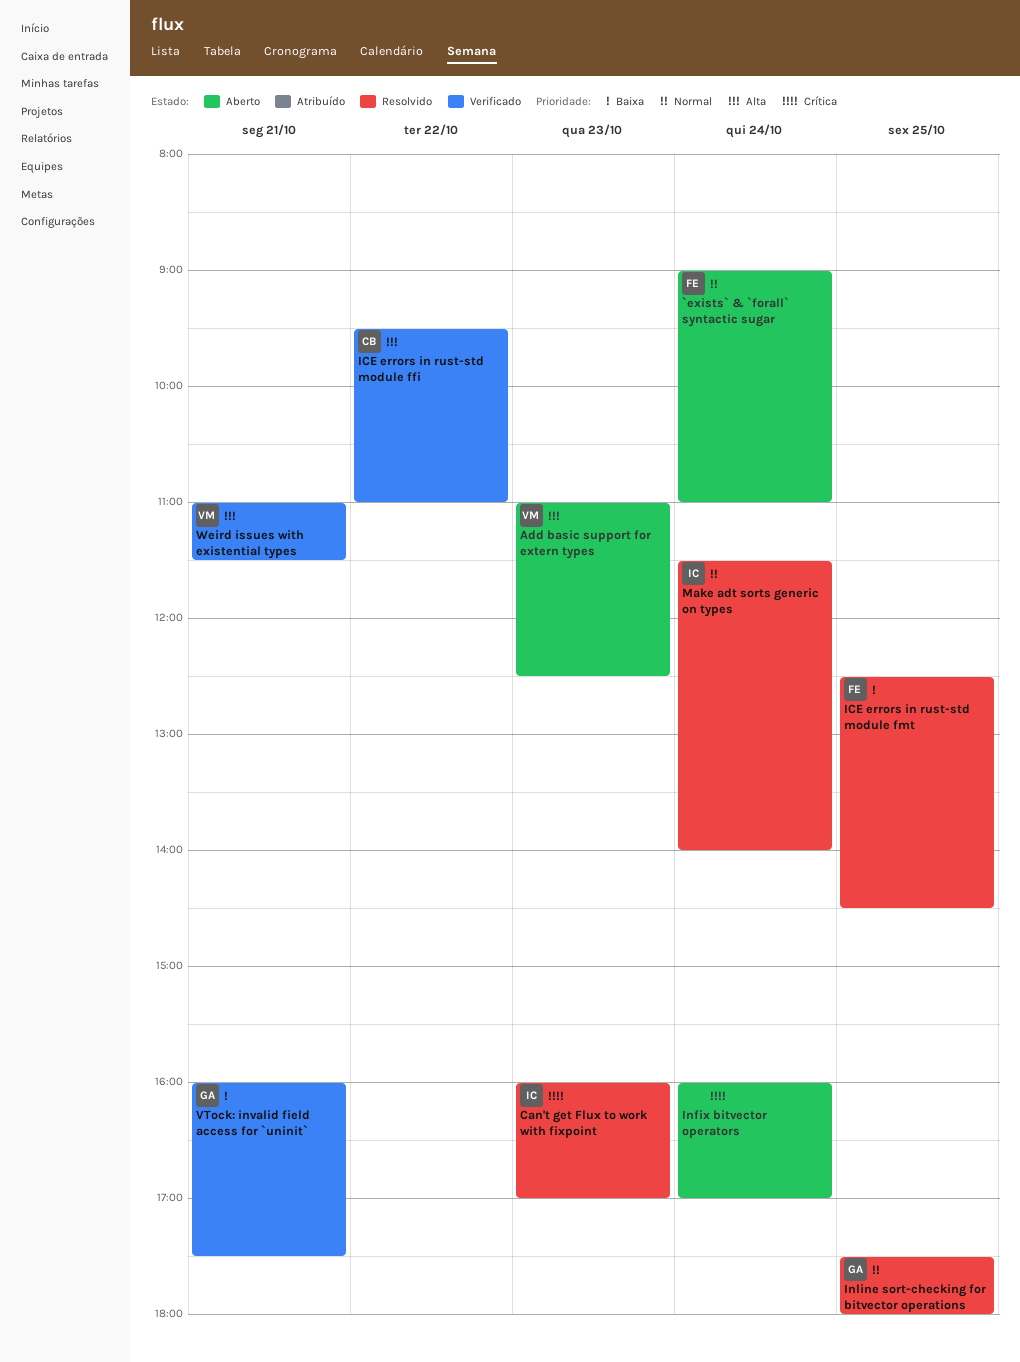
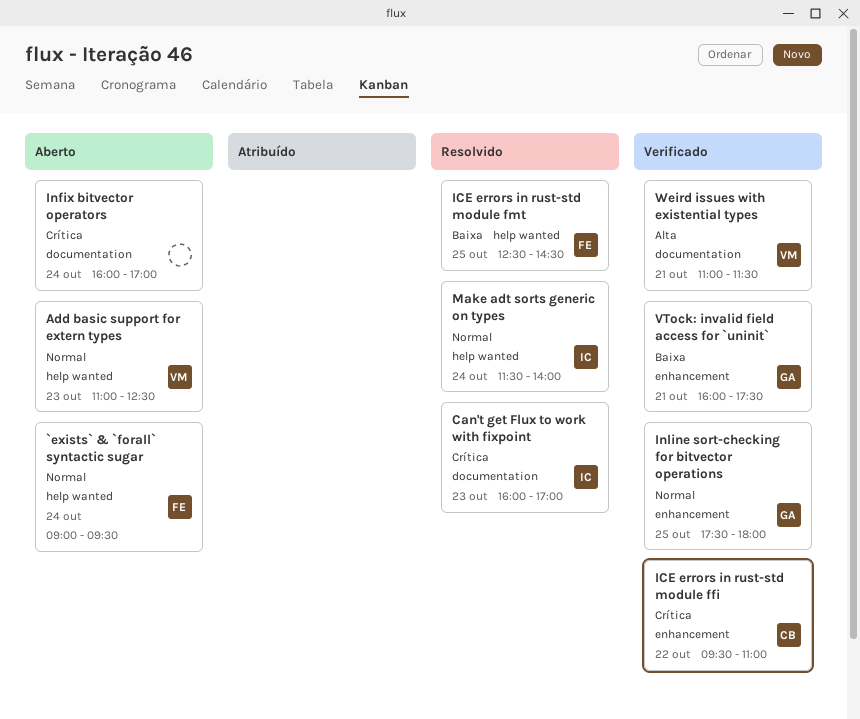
`exists` & `forall` syntactic sugar, ends: 11:00 -> 09:30
Add basic support for extern types, priority: Alta -> Normal
ICE errors in rust-std module ffi, priority: Alta -> Crítica
Inline sort-checking for bitvector operations, status: Resolvido -> Verificado

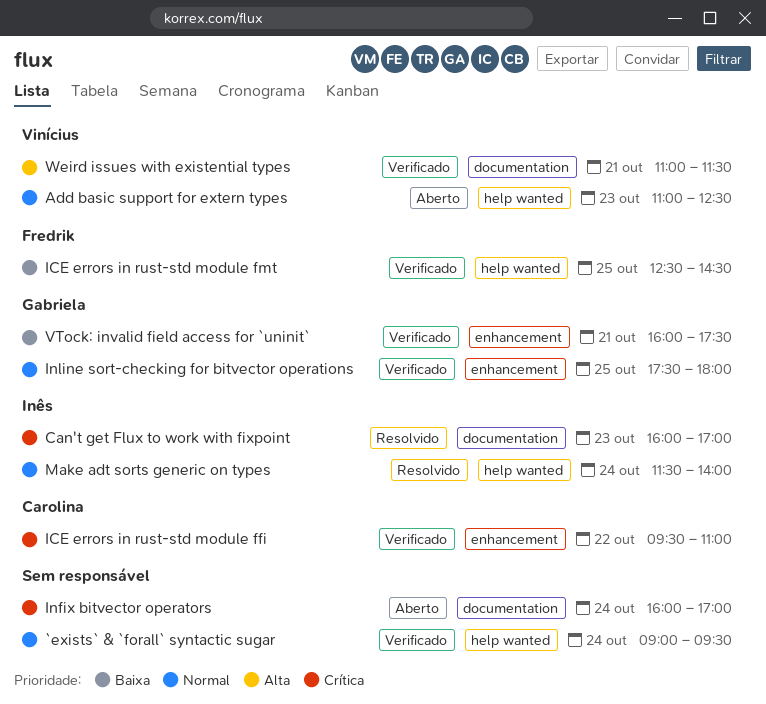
`exists` & `forall` syntactic sugar, status: Aberto -> Verificado
`exists` & `forall` syntactic sugar, owner: Fredrik -> none
ICE errors in rust-std module fmt, status: Resolvido -> Verificado

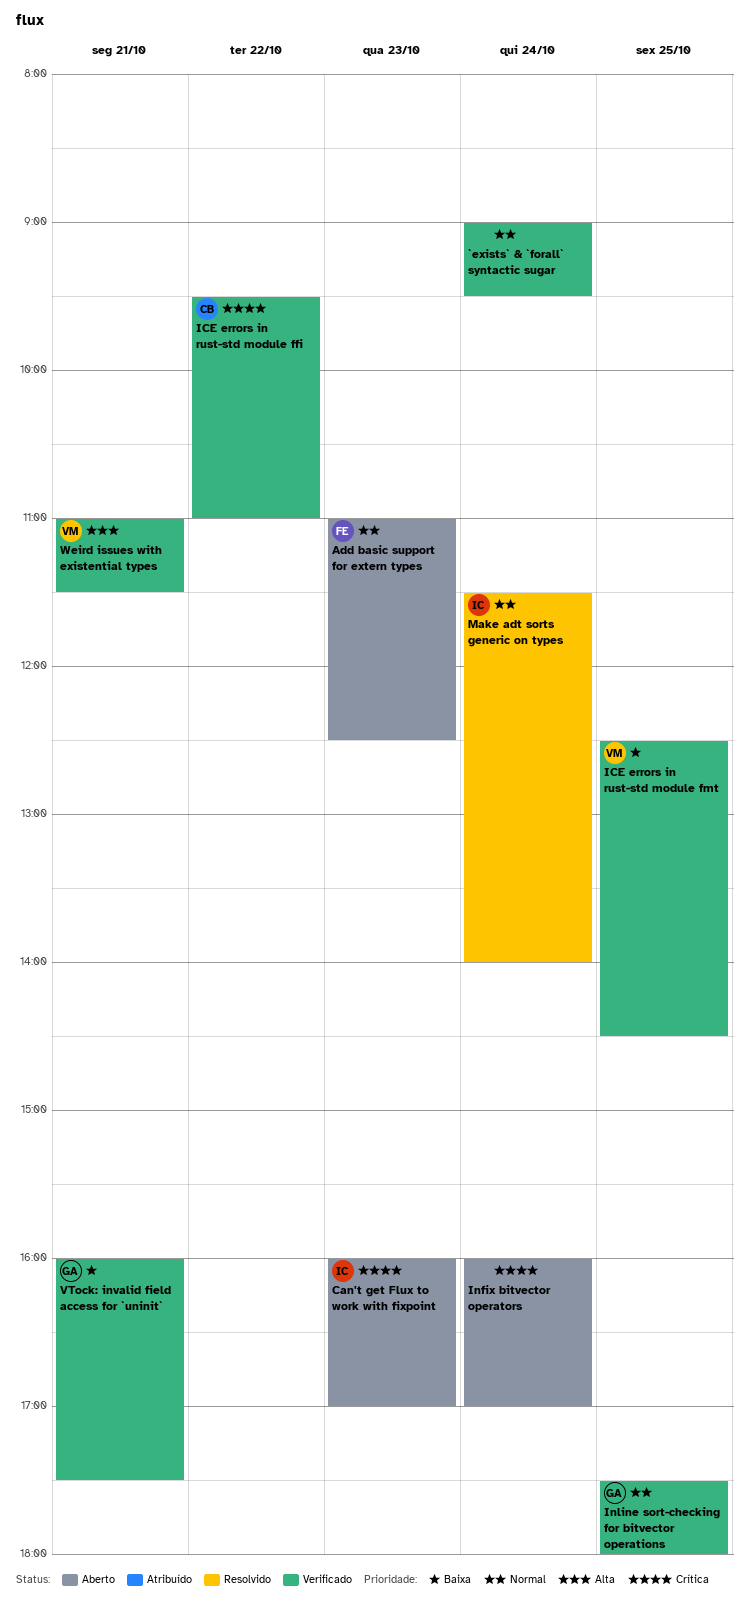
Add basic support for extern types, owner: Vinícius -> Fredrik
Can't get Flux to work with fixpoint, status: Resolvido -> Aberto
ICE errors in rust-std module fmt, owner: Fredrik -> Vinícius

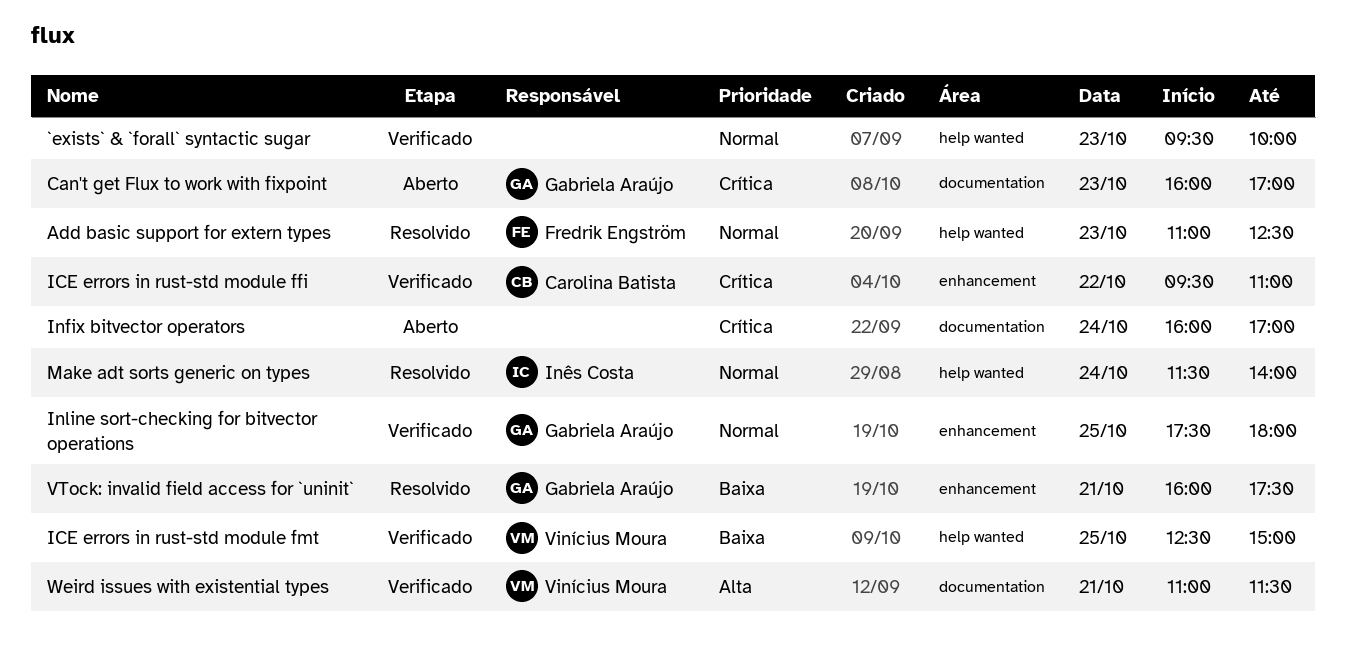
`exists` & `forall` syntactic sugar, day: Oct 24 -> Oct 23
`exists` & `forall` syntactic sugar, begins: 09:00 -> 09:30
`exists` & `forall` syntactic sugar, ends: 09:30 -> 10:00
Add basic support for extern types, status: Aberto -> Resolvido
Can't get Flux to work with fixpoint, owner: Inês Costa -> Gabriela Araújo
ICE errors in rust-std module fmt, ends: 14:30 -> 15:00
VTock: invalid field access for `uninit`, status: Verificado -> Resolvido

